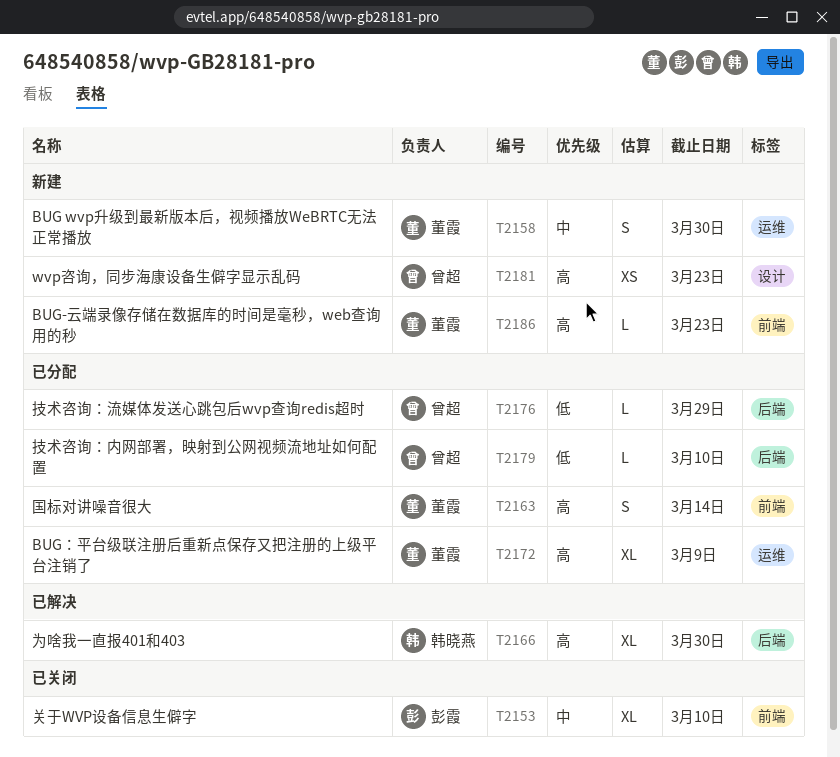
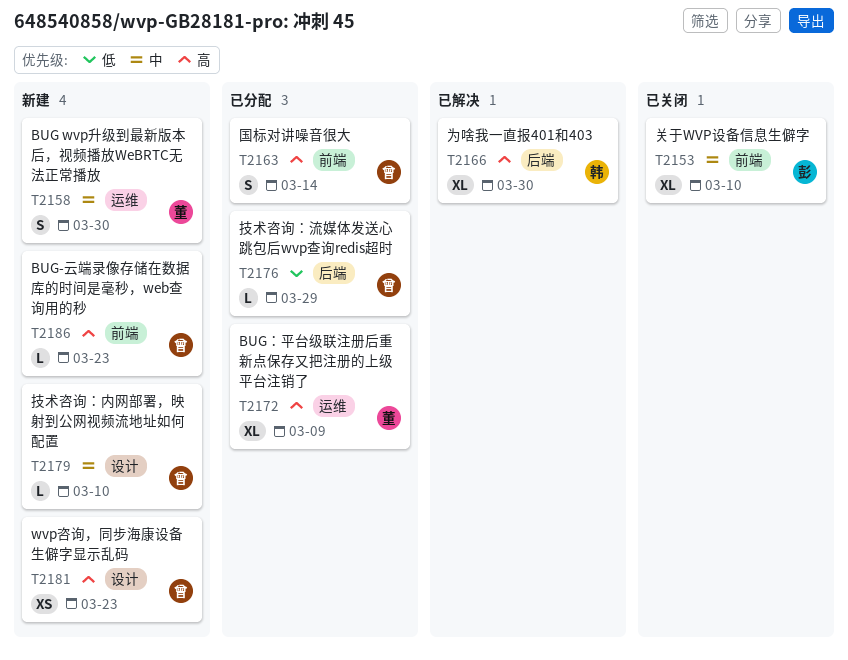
T2163, owner: 董霞 -> 曾超
T2179, status: 已分配 -> 新建
T2179, priority: 低 -> 中
T2179, label: 后端 -> 设计
T2186, owner: 董霞 -> 曾超

